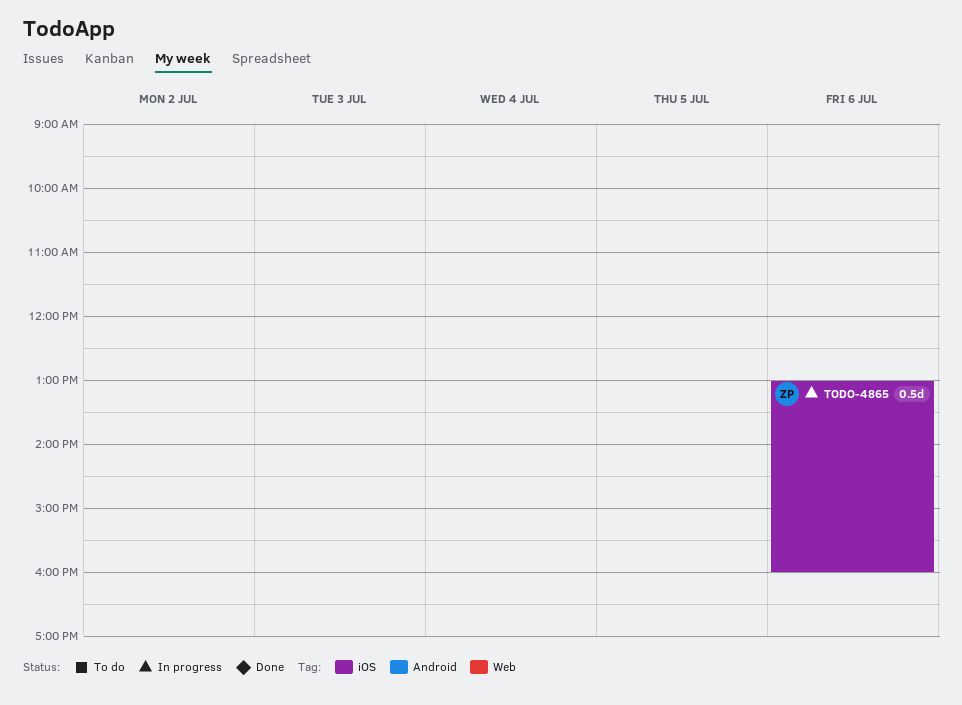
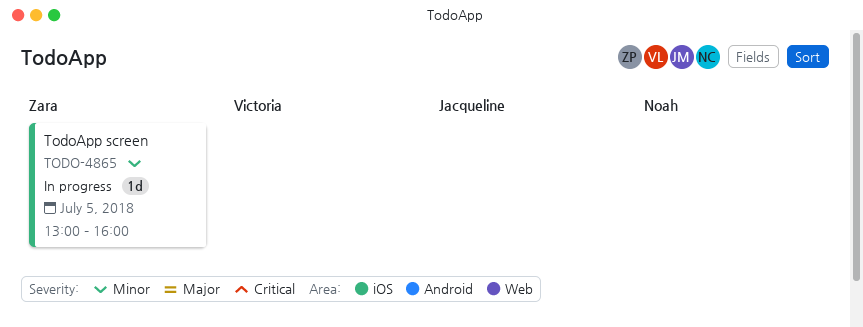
TODO-4865, estimate: 0.5d -> 1d
TODO-4865, day: Jul 6 -> Jul 5

